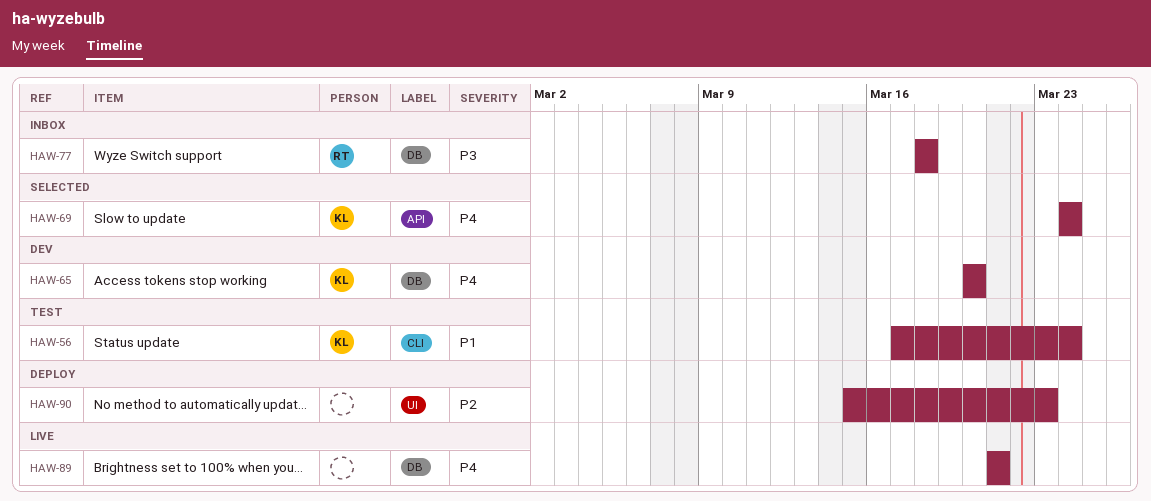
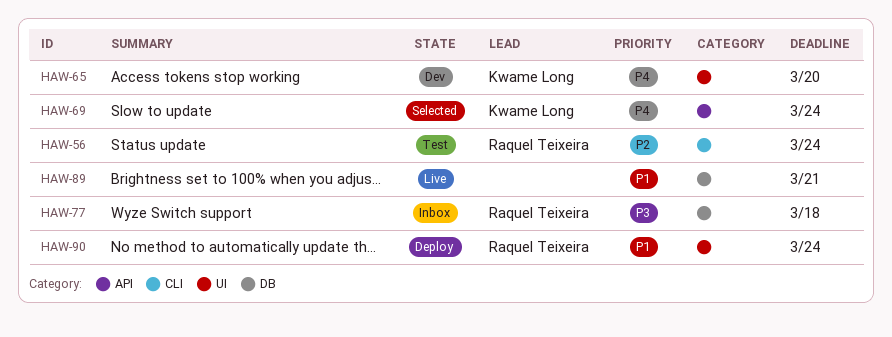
HAW-56, owner: Kwame Long -> Raquel Teixeira
HAW-56, priority: P1 -> P2
HAW-65, label: DB -> UI
HAW-89, priority: P4 -> P1
HAW-90, owner: none -> Raquel Teixeira
HAW-90, priority: P2 -> P1
HAW-90, due: Mar 23 -> Mar 24

